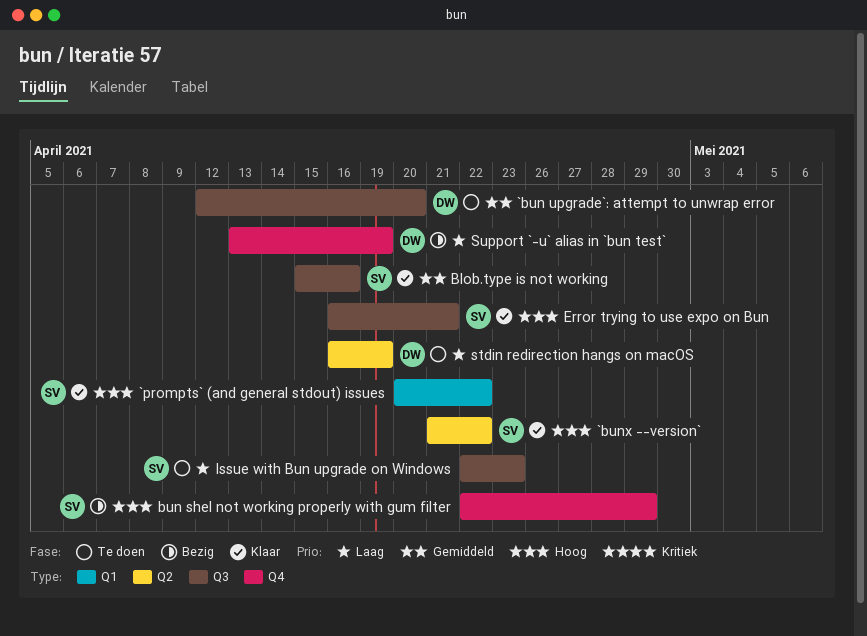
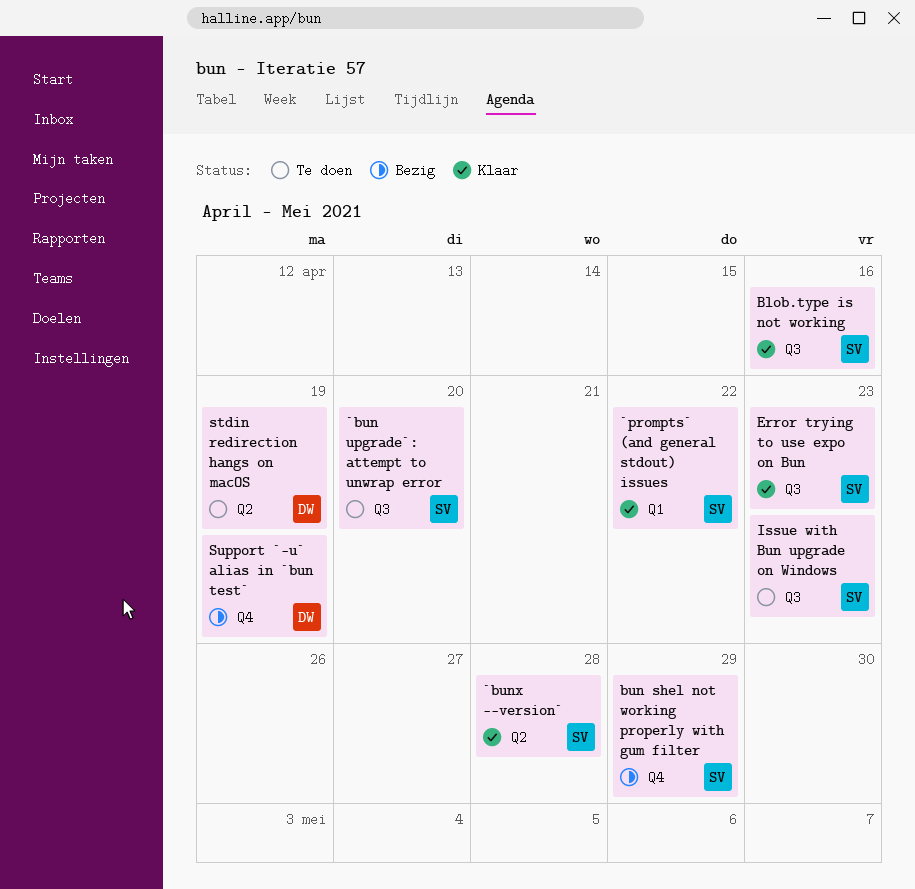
`bun upgrade`: attempt to unwrap error, owner: DW -> SV
`bunx --version`, due: Apr 22 -> Apr 28
Error trying to use expo on Bun, due: Apr 21 -> Apr 23

